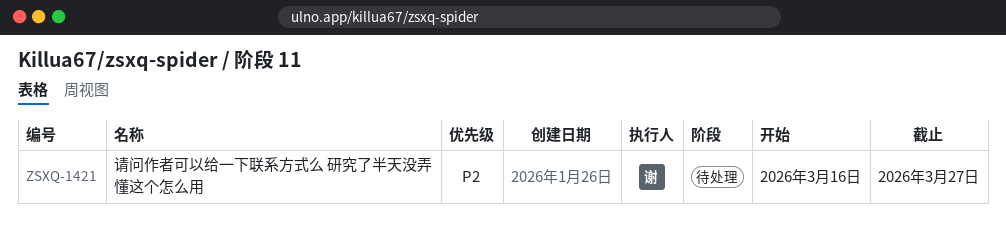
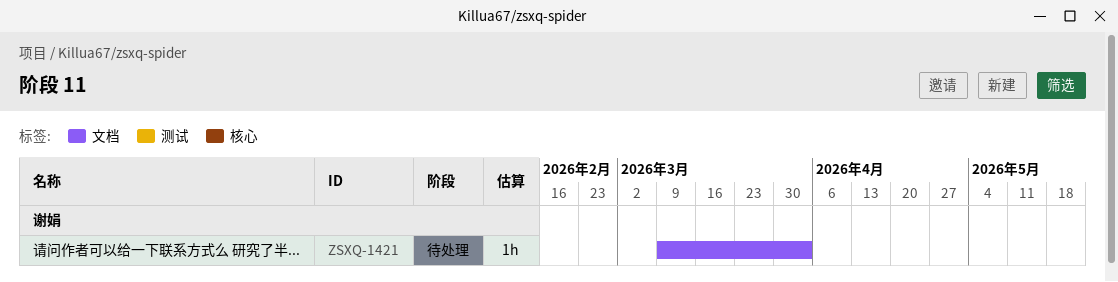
ZSXQ-1421, start: Mar 16 -> Mar 9
ZSXQ-1421, due: Mar 27 -> Apr 3

